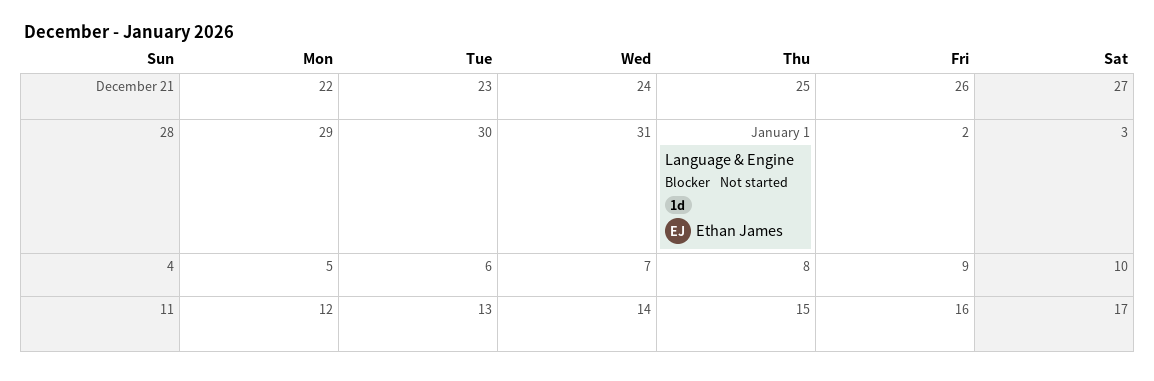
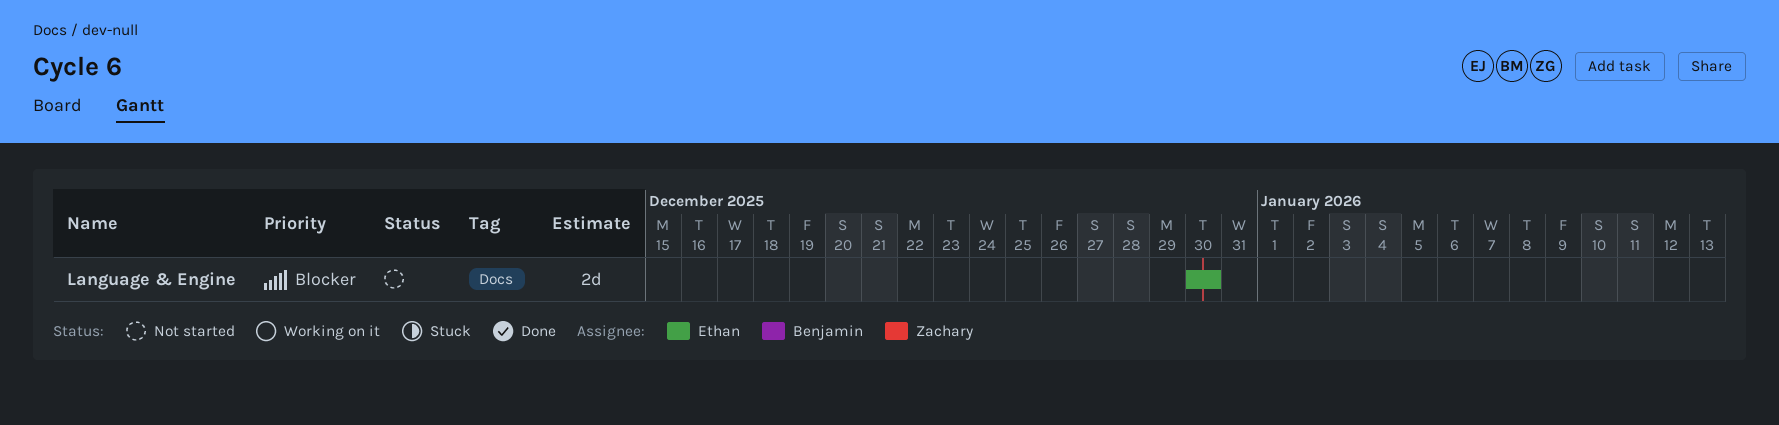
Language & Engine, estimate: 1d -> 2d
Language & Engine, due: Jan 1 -> Dec 30

